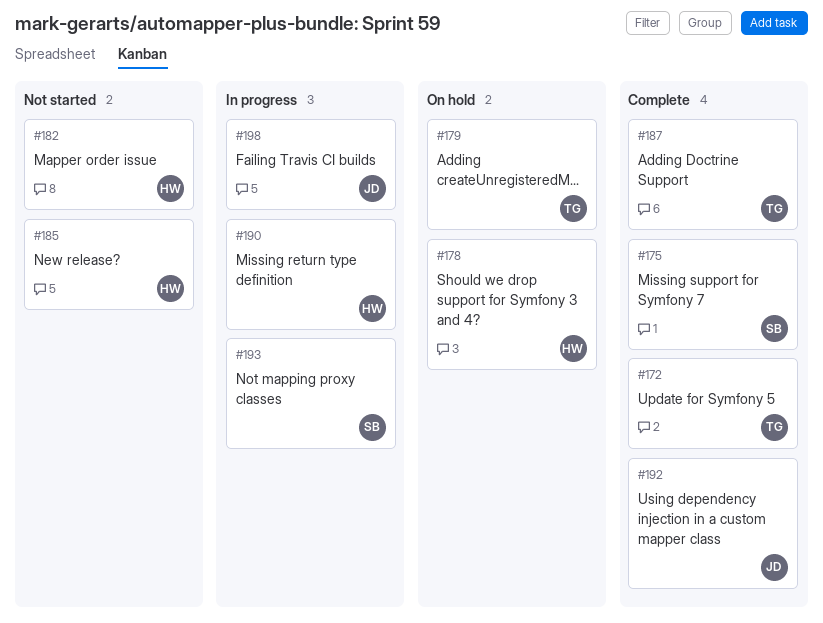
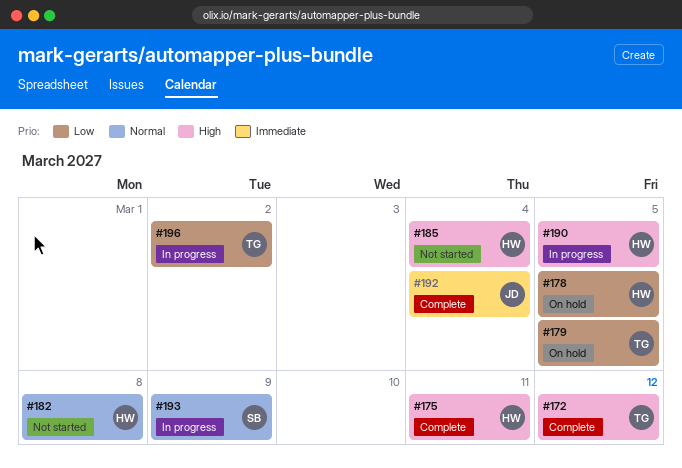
#175, owner: SB -> HW
#187: present -> none
#196: none -> present
#198: present -> none

